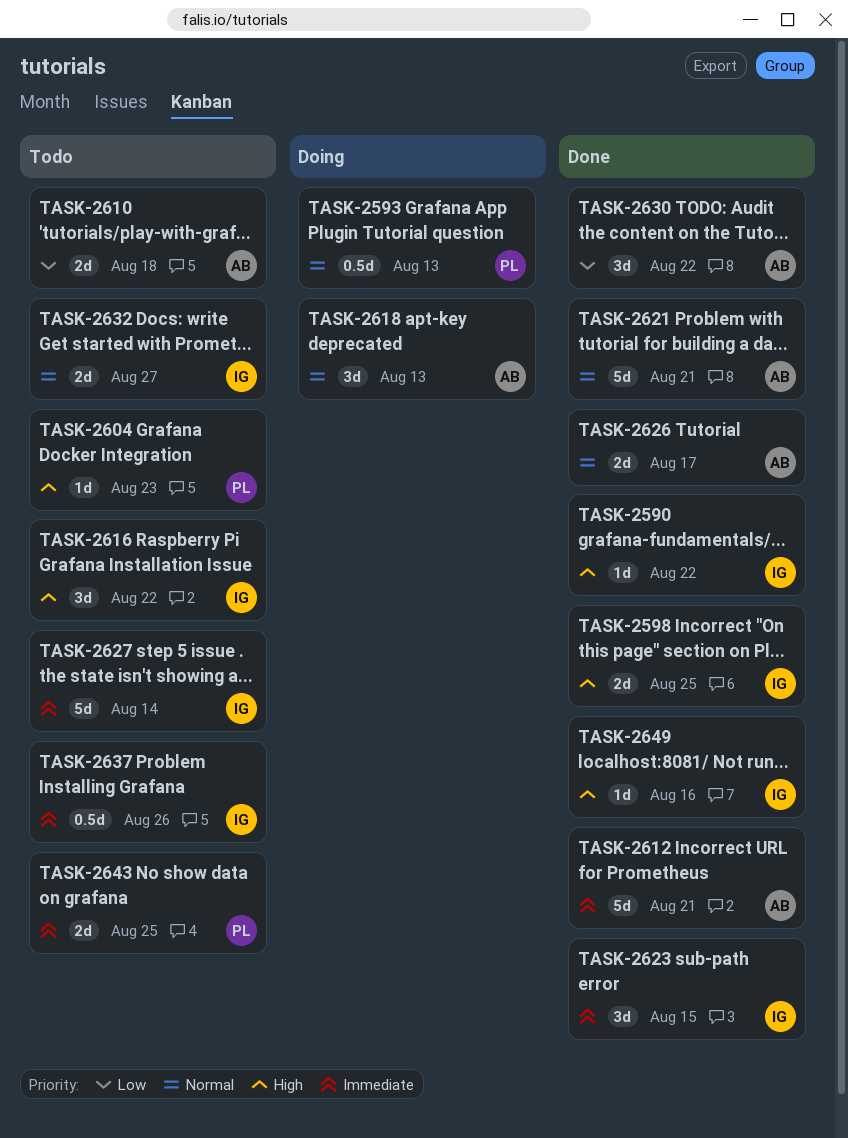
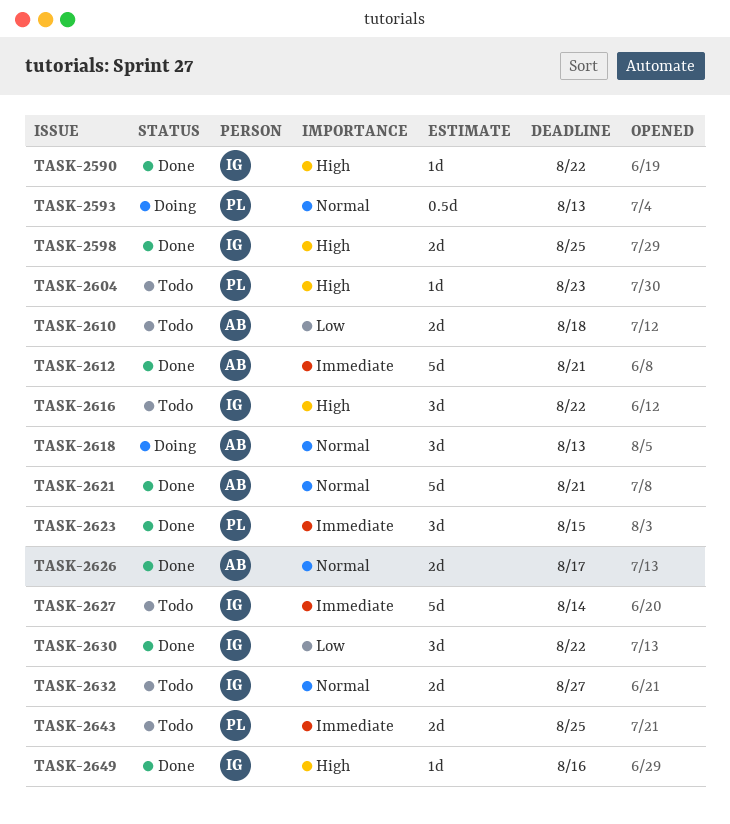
TASK-2623, owner: IG -> PL
TASK-2630, owner: AB -> IG
TASK-2637: present -> none

